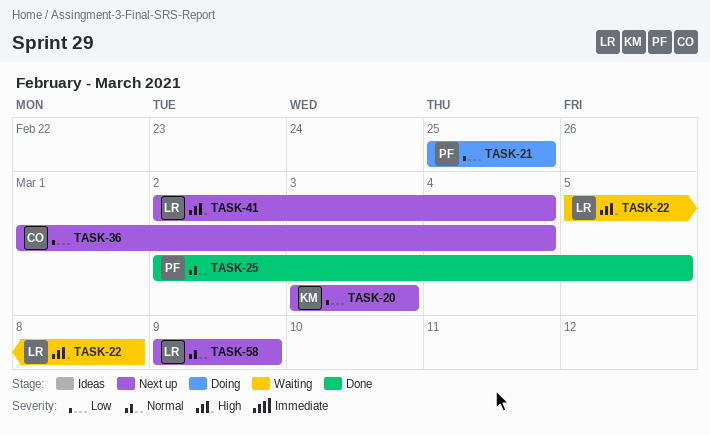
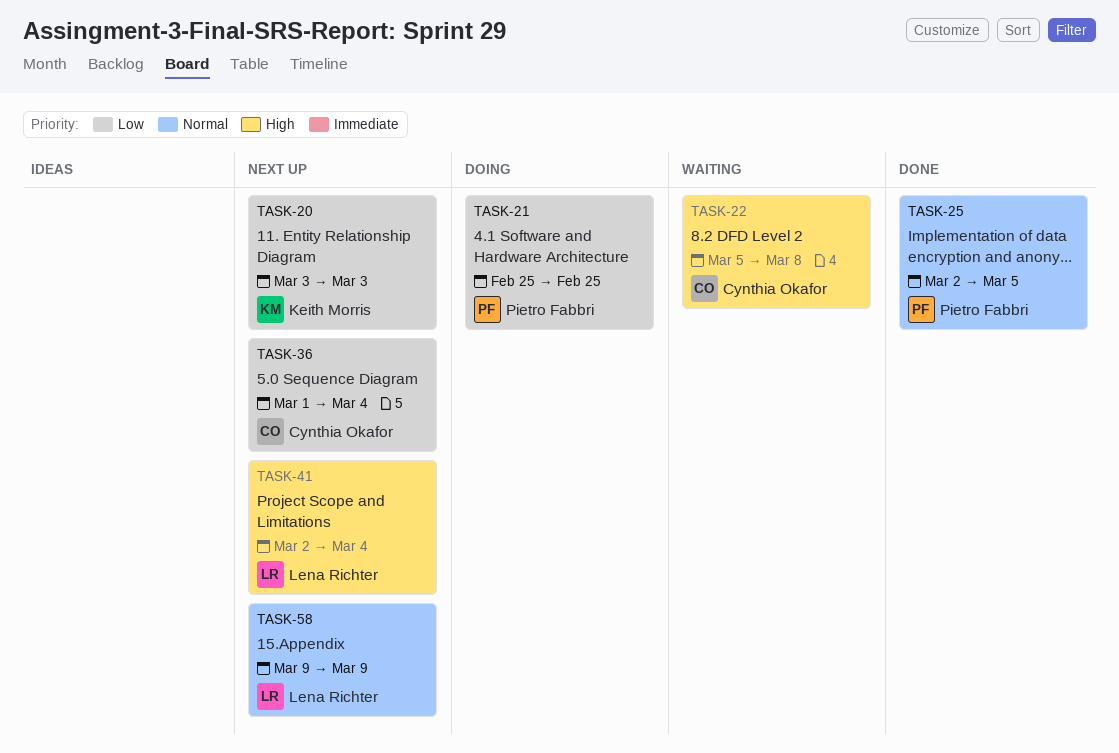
TASK-22, owner: Lena Richter -> Cynthia Okafor

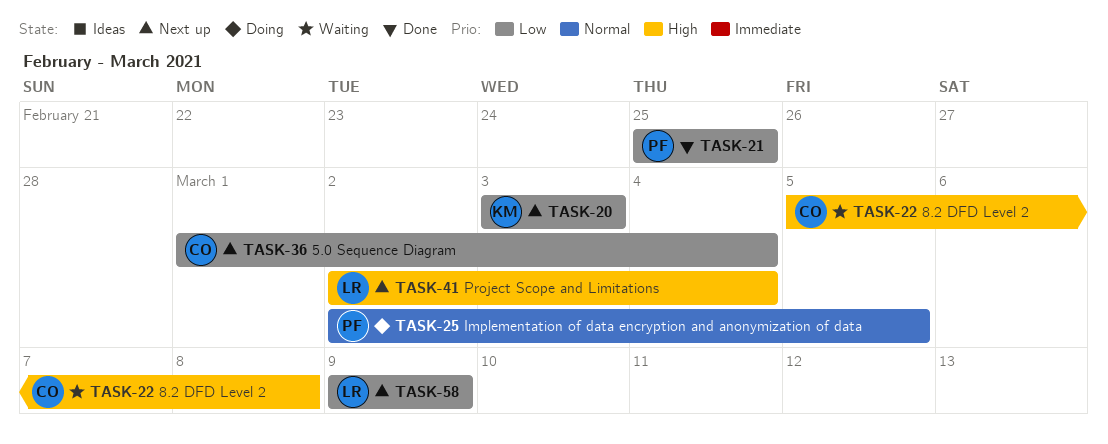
TASK-21, status: Doing -> Done
TASK-25, status: Done -> Doing
TASK-58, priority: Normal -> Low

